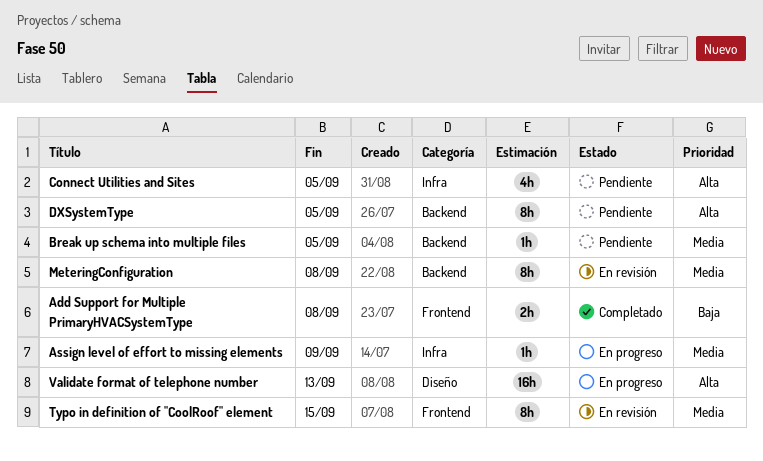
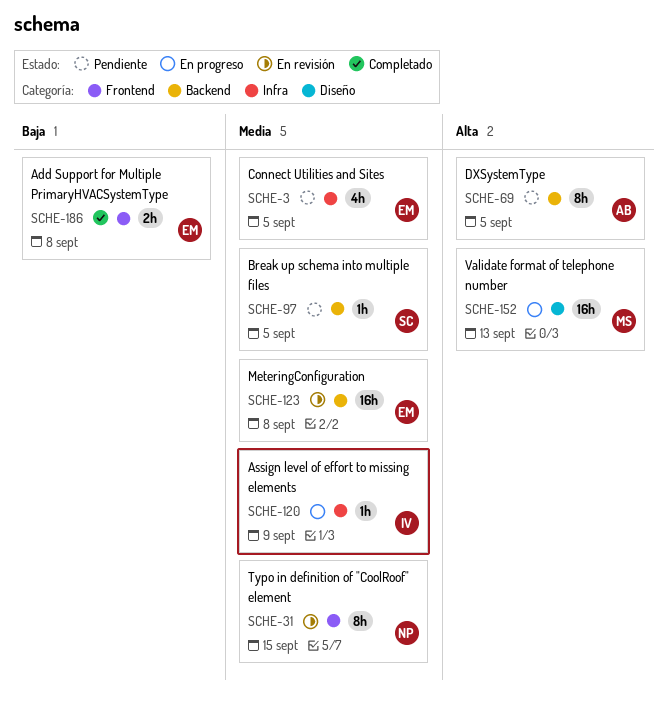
Connect Utilities and Sites, priority: Alta -> Media
MeteringConfiguration, estimate: 8h -> 16h

